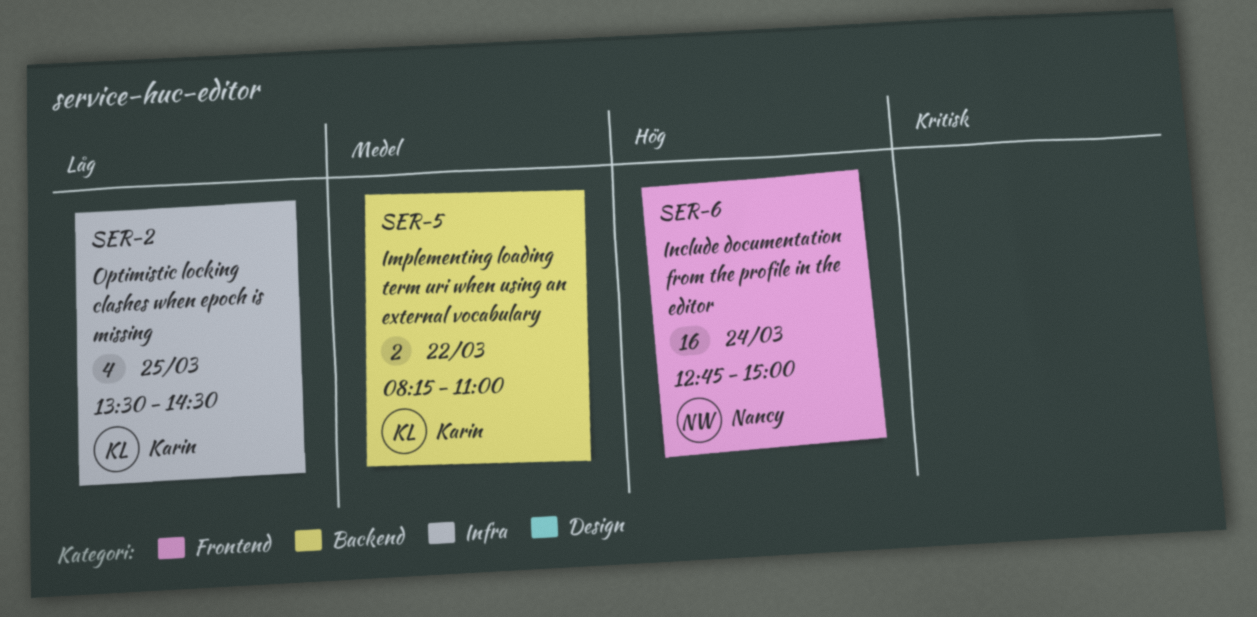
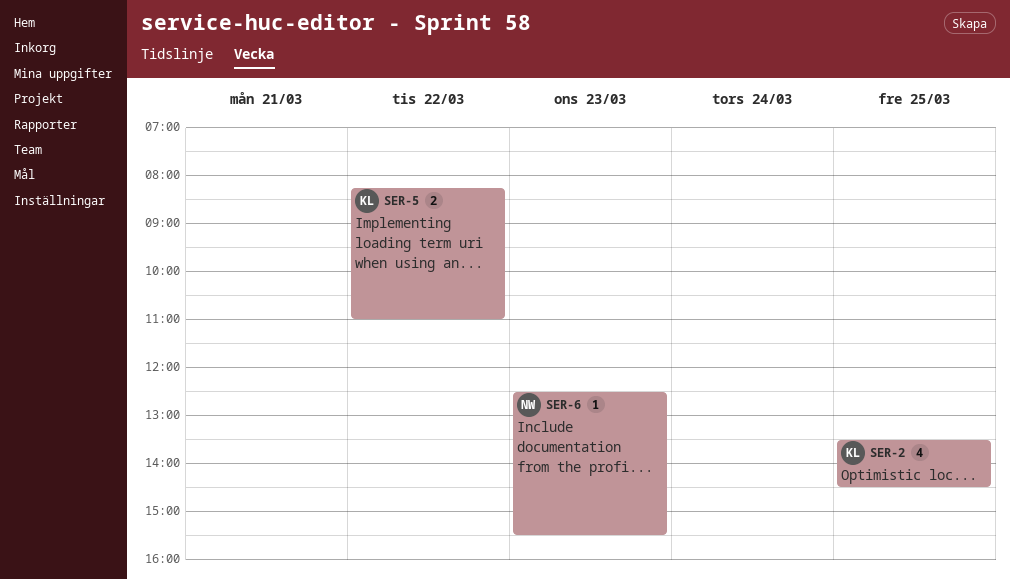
SER-6, estimate: 16 -> 1
SER-6, day: Mar 24 -> Mar 23
SER-6, begins: 12:45 -> 12:30
SER-6, ends: 15:00 -> 15:30

